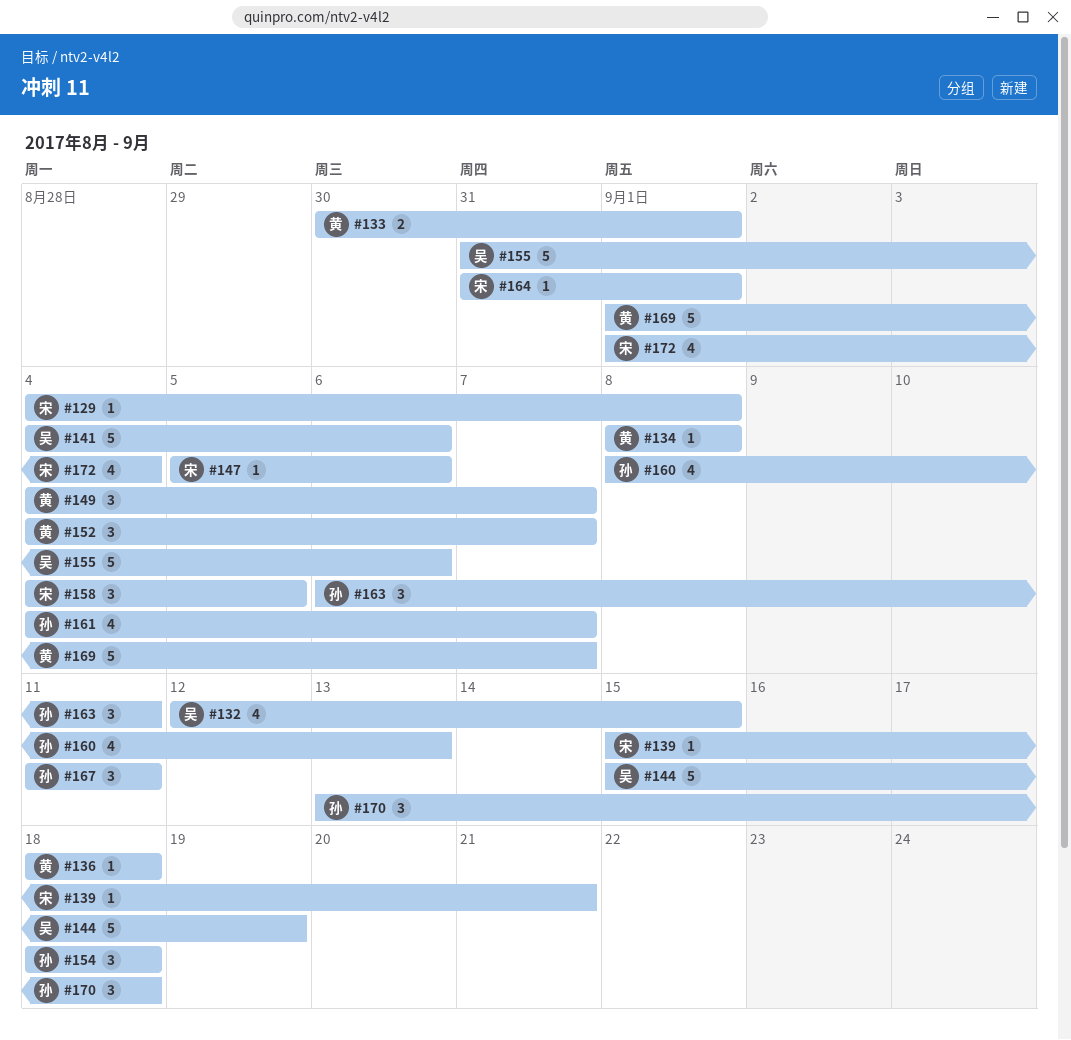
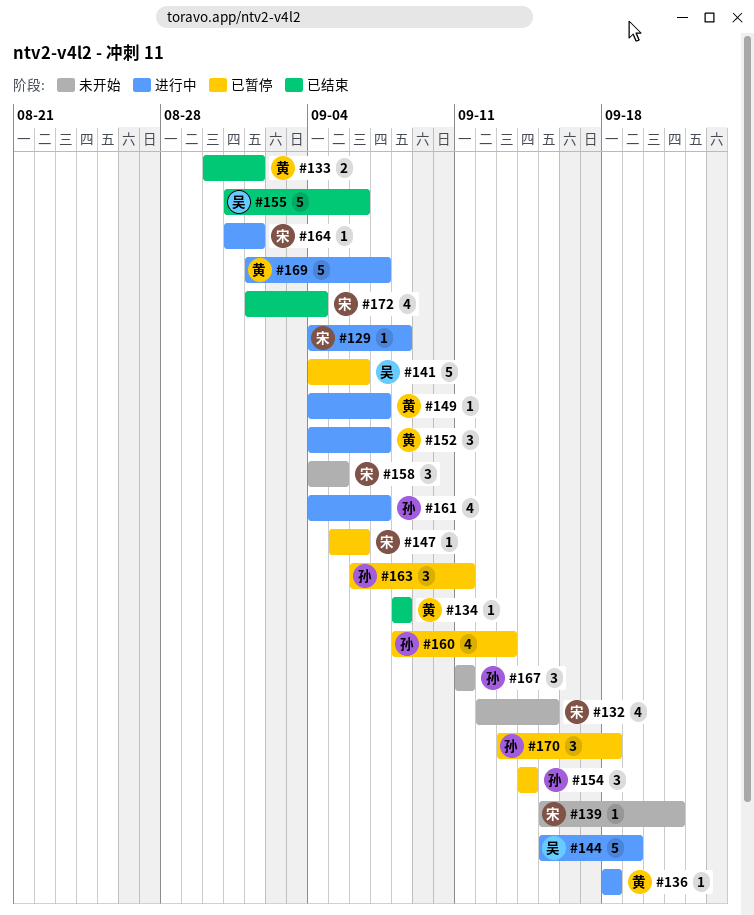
#132, owner: 吴 -> 宋
#149, estimate: 3 -> 1
#154, start: Sep 18 -> Sep 14
#154, due: Sep 18 -> Sep 14

